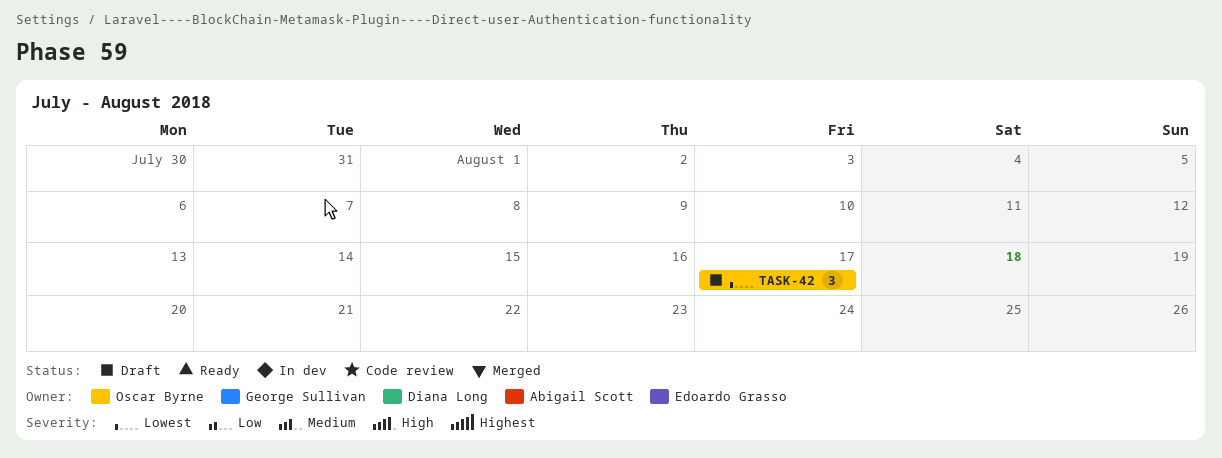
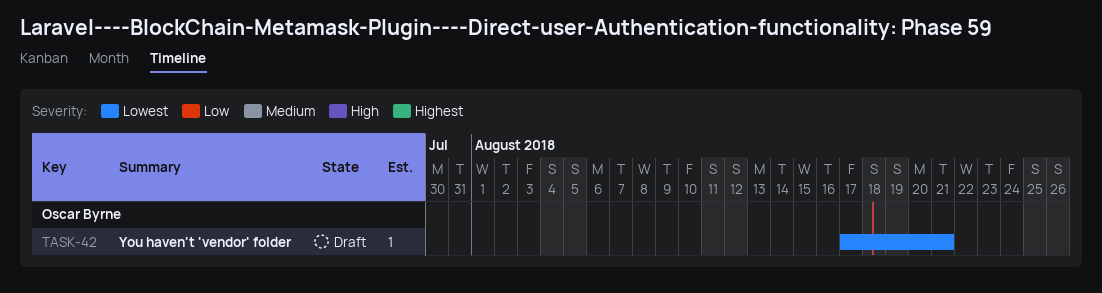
TASK-42, estimate: 3 -> 1
TASK-42, due: Aug 17 -> Aug 21

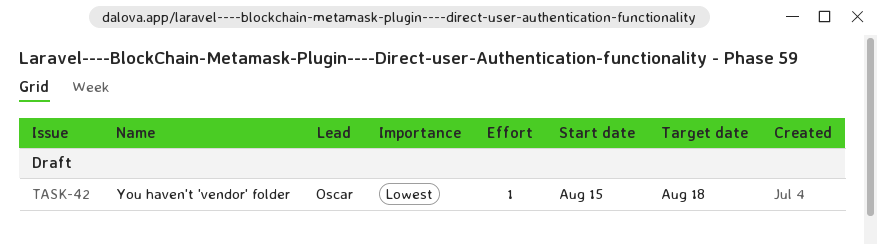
TASK-42, start: Aug 17 -> Aug 15
TASK-42, due: Aug 21 -> Aug 18

